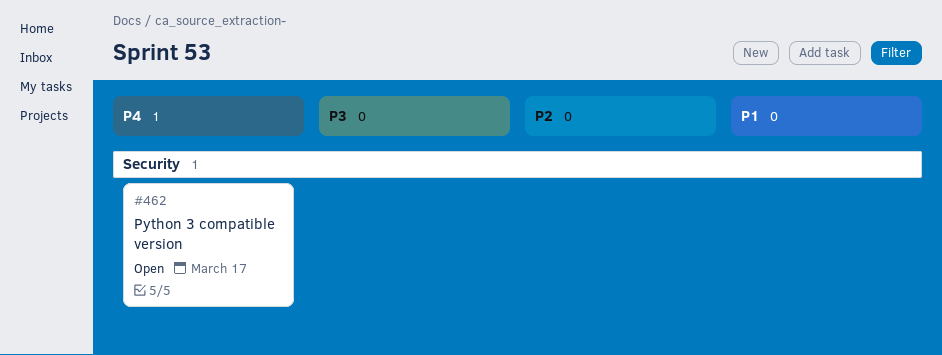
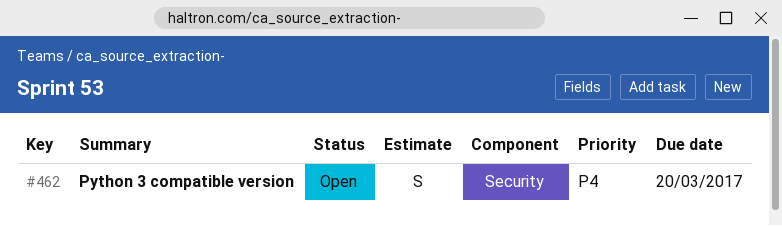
#462, due: Mar 17 -> Mar 20

